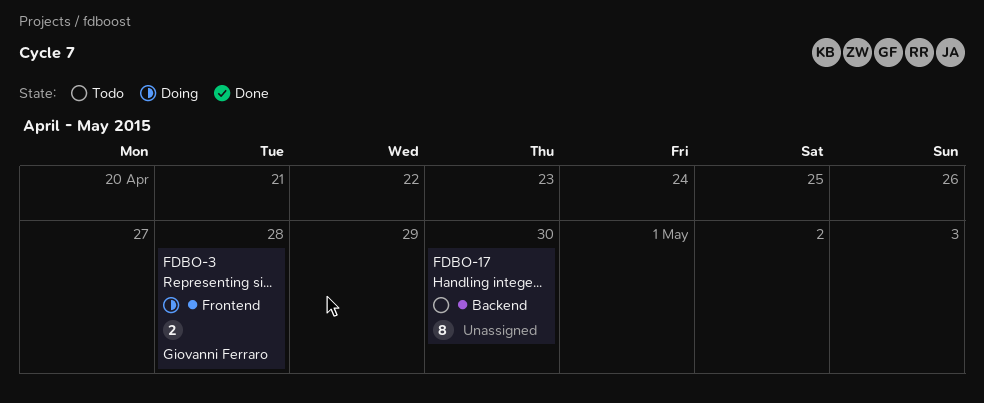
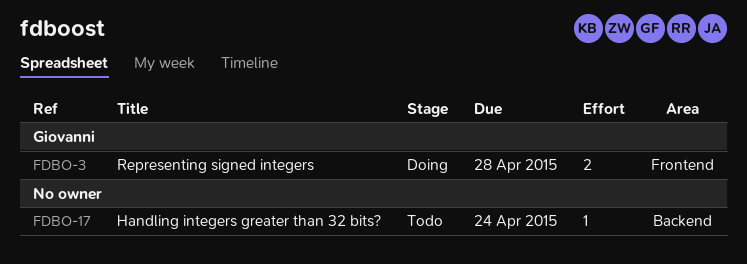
FDBO-17, estimate: 8 -> 1
FDBO-17, due: Apr 30 -> Apr 24

